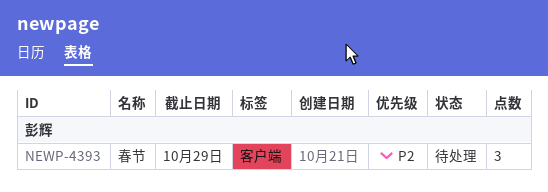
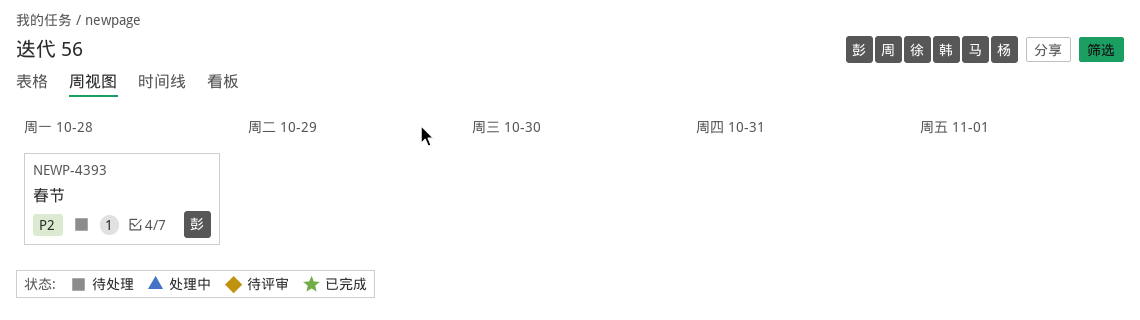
NEWP-4393, estimate: 3 -> 1
NEWP-4393, due: Oct 29 -> Oct 28

